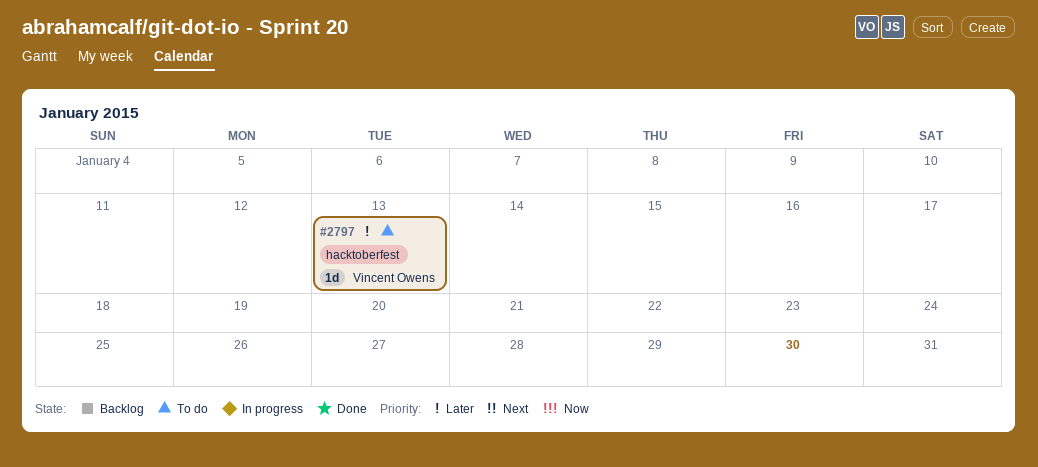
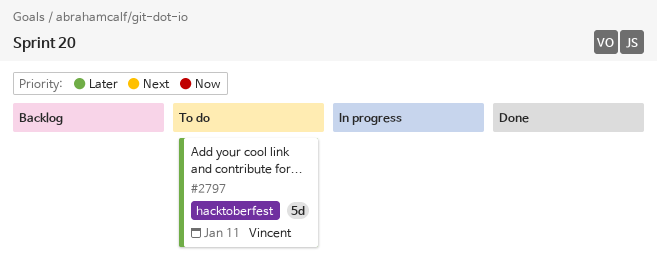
#2797, estimate: 1d -> 5d
#2797, due: Jan 13 -> Jan 11

